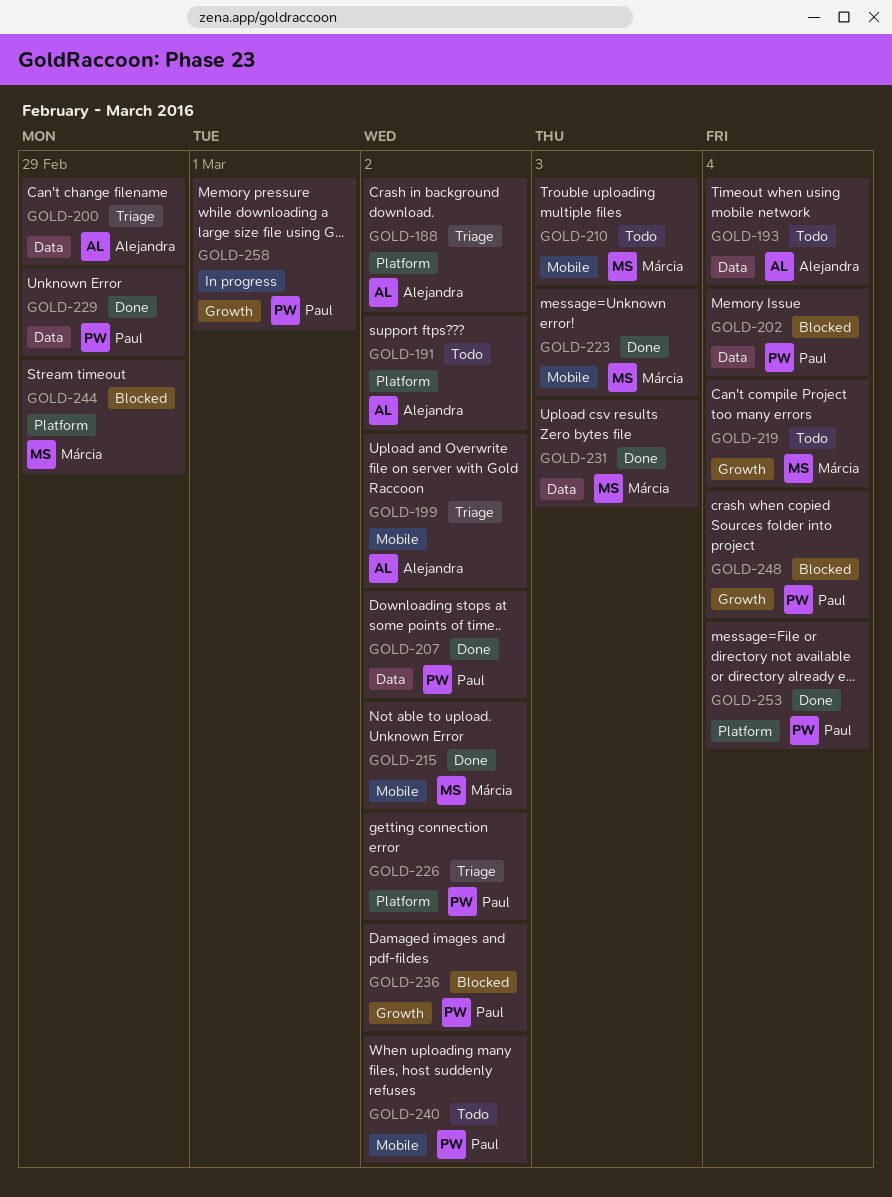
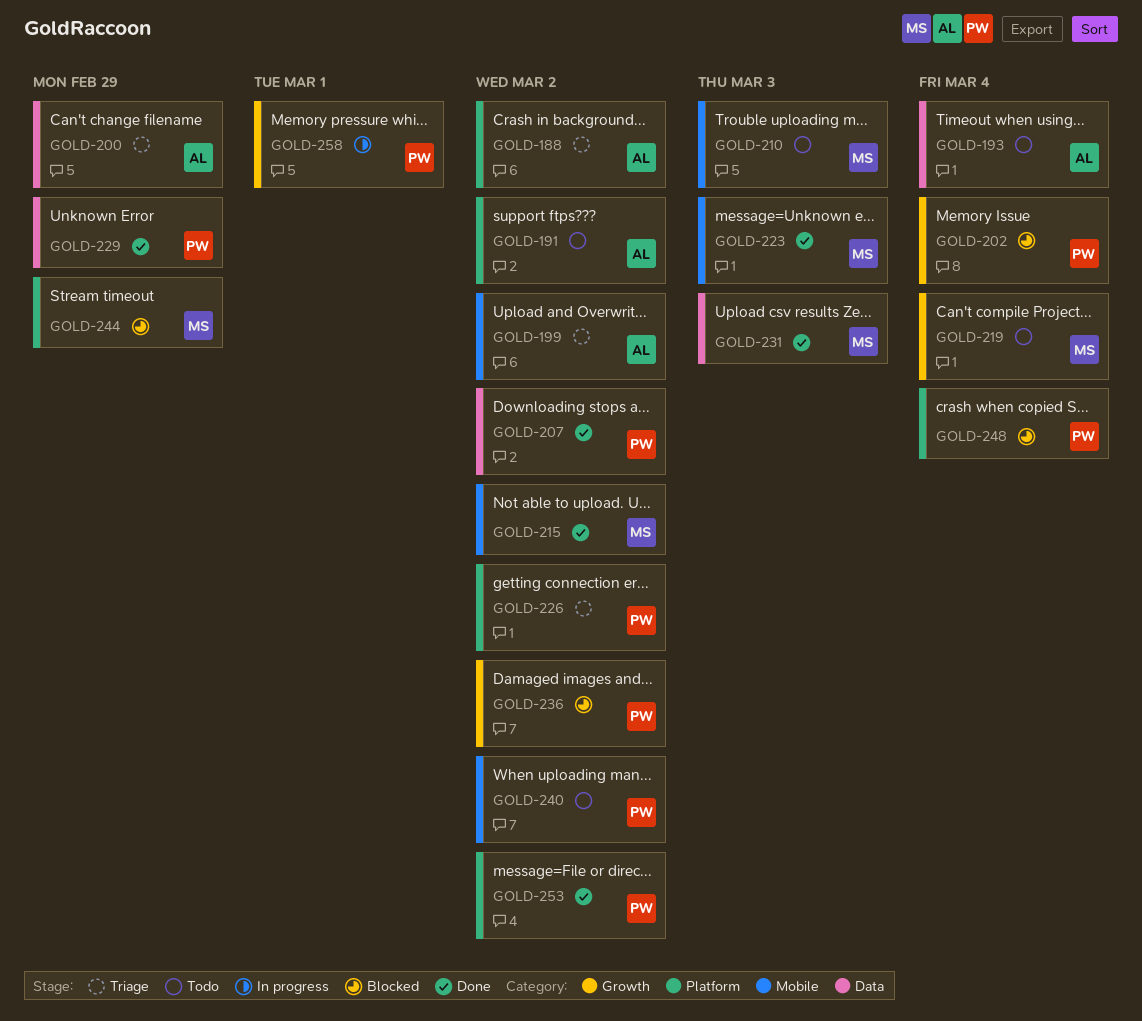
GOLD-202, label: Data -> Growth
GOLD-248, label: Growth -> Platform
GOLD-253, due: Mar 4 -> Mar 2

